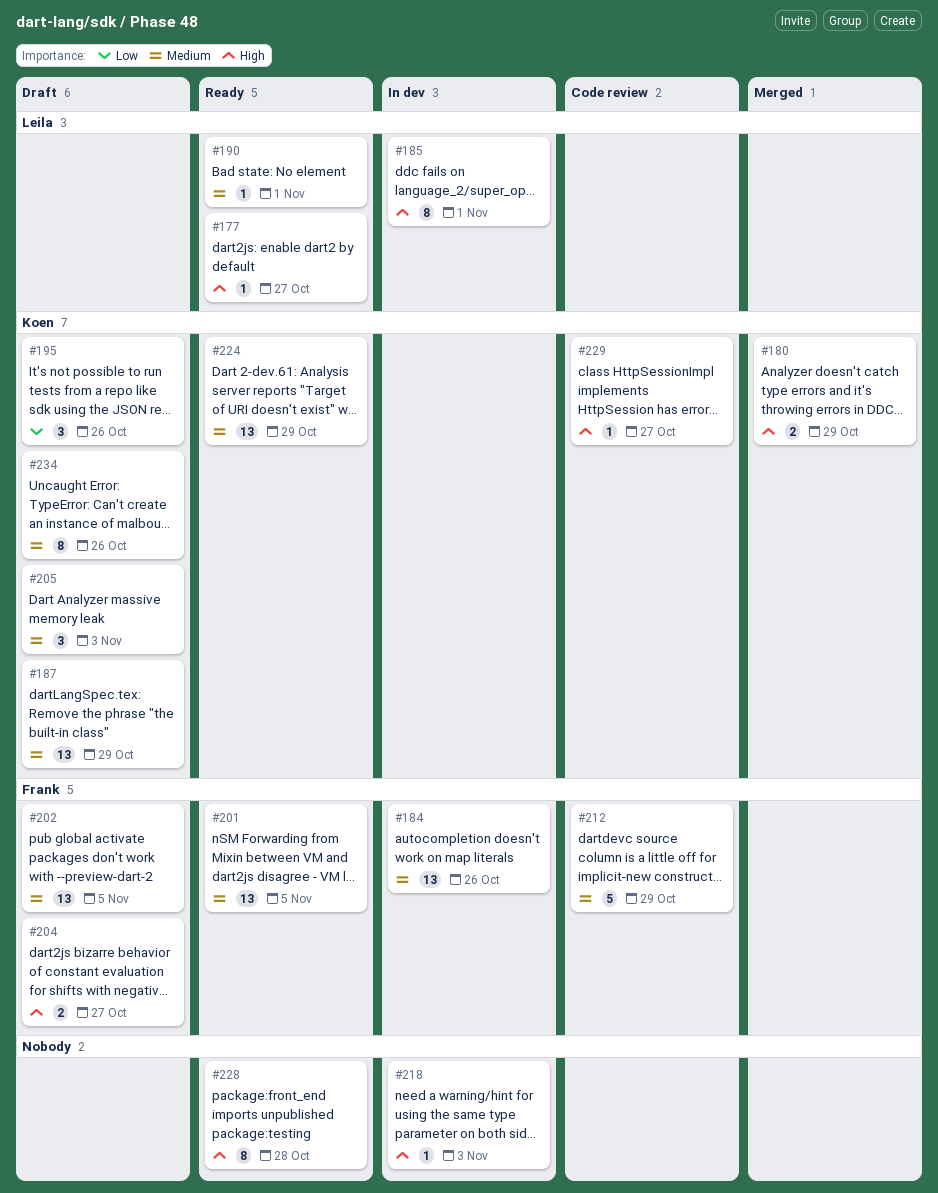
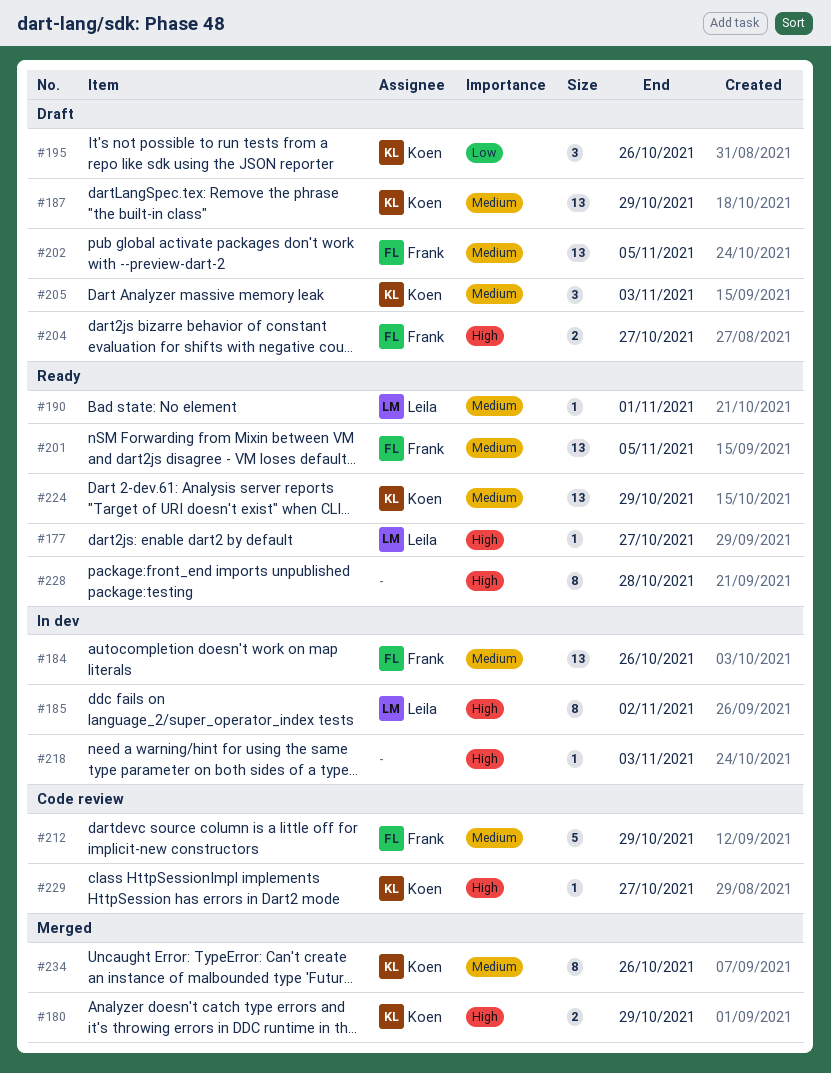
#185, due: Nov 1 -> Nov 2
#234, status: Draft -> Merged

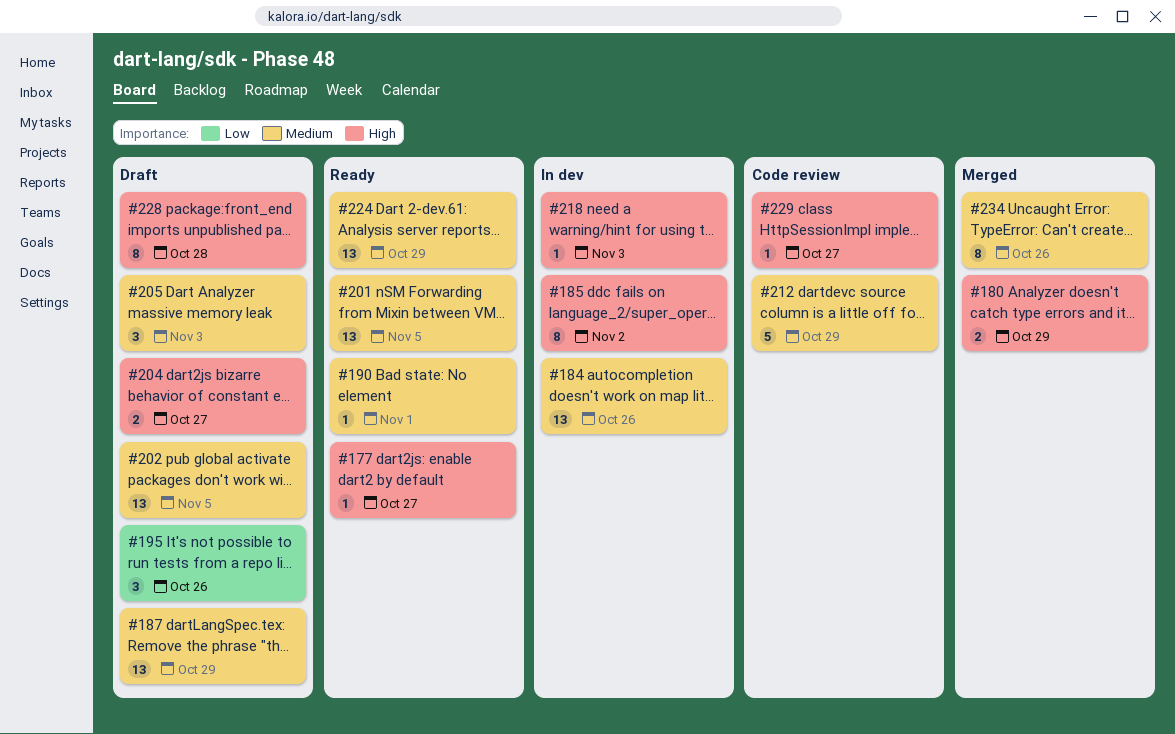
#228, status: Ready -> Draft

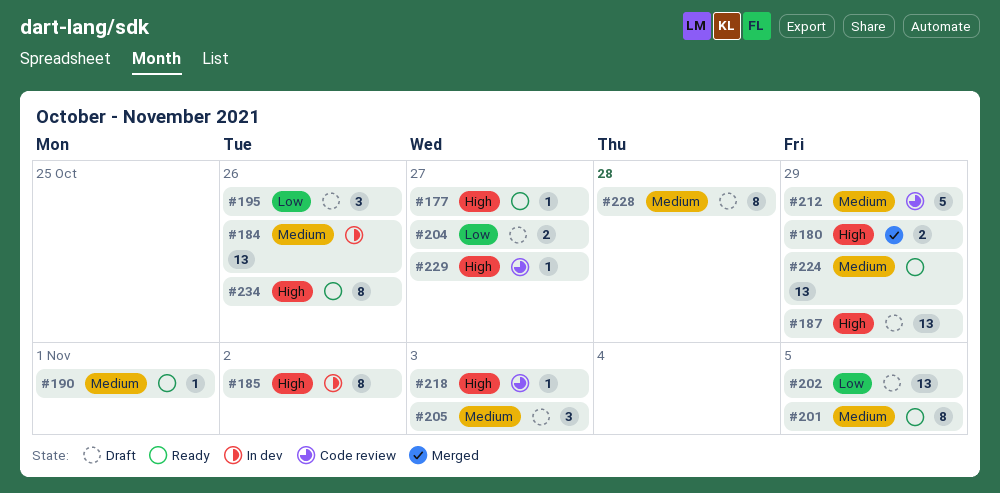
#187, priority: Medium -> High
#201, estimate: 13 -> 8
#202, priority: Medium -> Low
#204, priority: High -> Low
#218, status: In dev -> Code review
#228, priority: High -> Medium
#234, status: Merged -> Ready
#234, priority: Medium -> High

